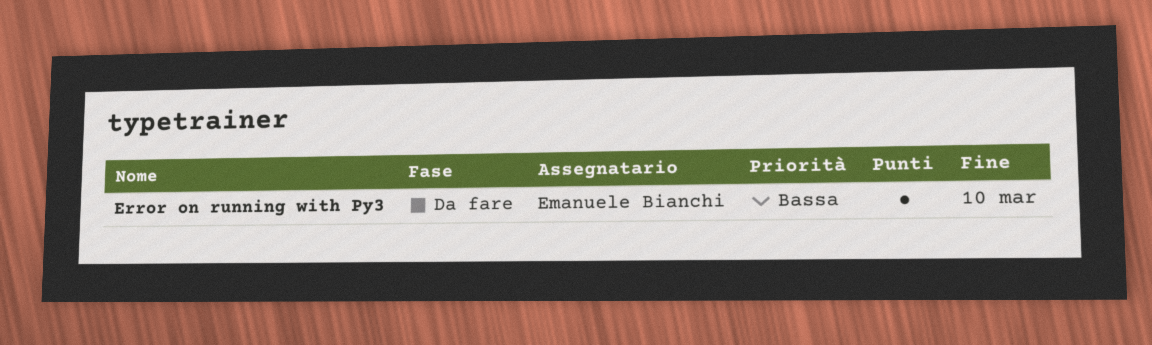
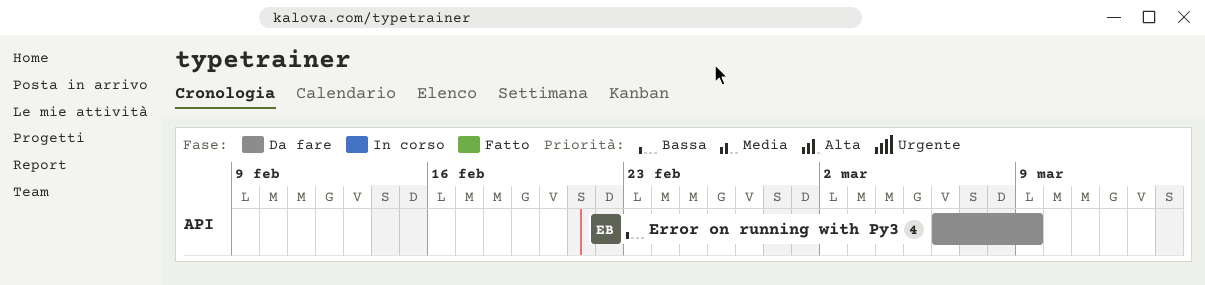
Error on running with Py3, estimate: 1 -> 4
Error on running with Py3, due: Mar 10 -> Mar 9

